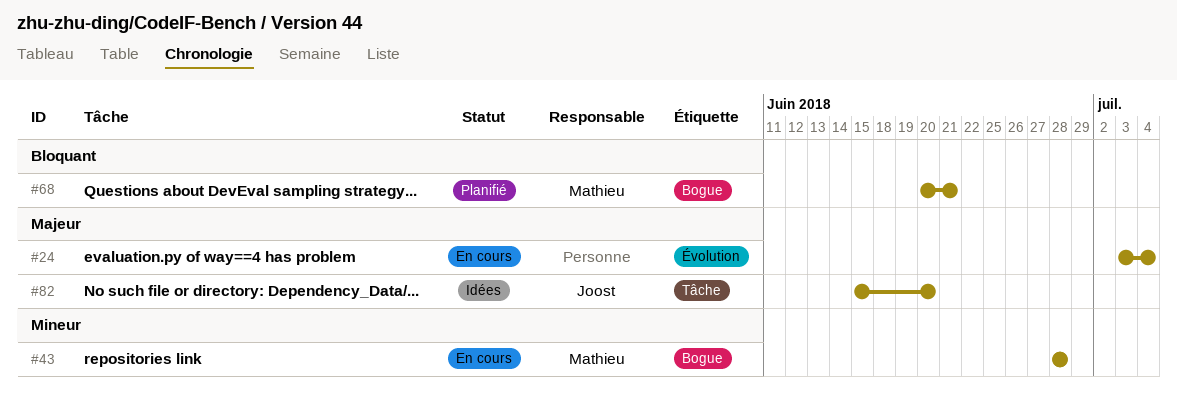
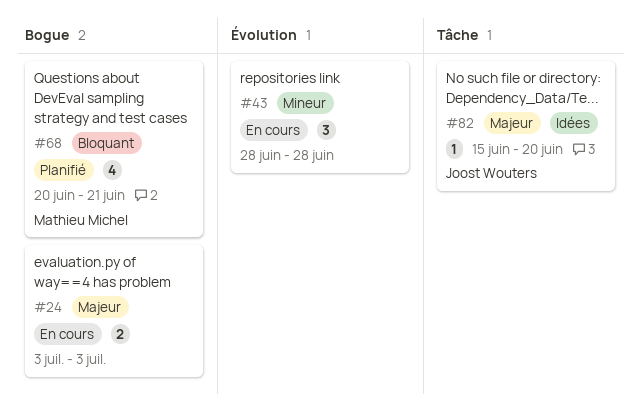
#24, label: Évolution -> Bogue
#24, due: Jul 4 -> Jul 3
#43, owner: Mathieu Michel -> none
#43, label: Bogue -> Évolution

